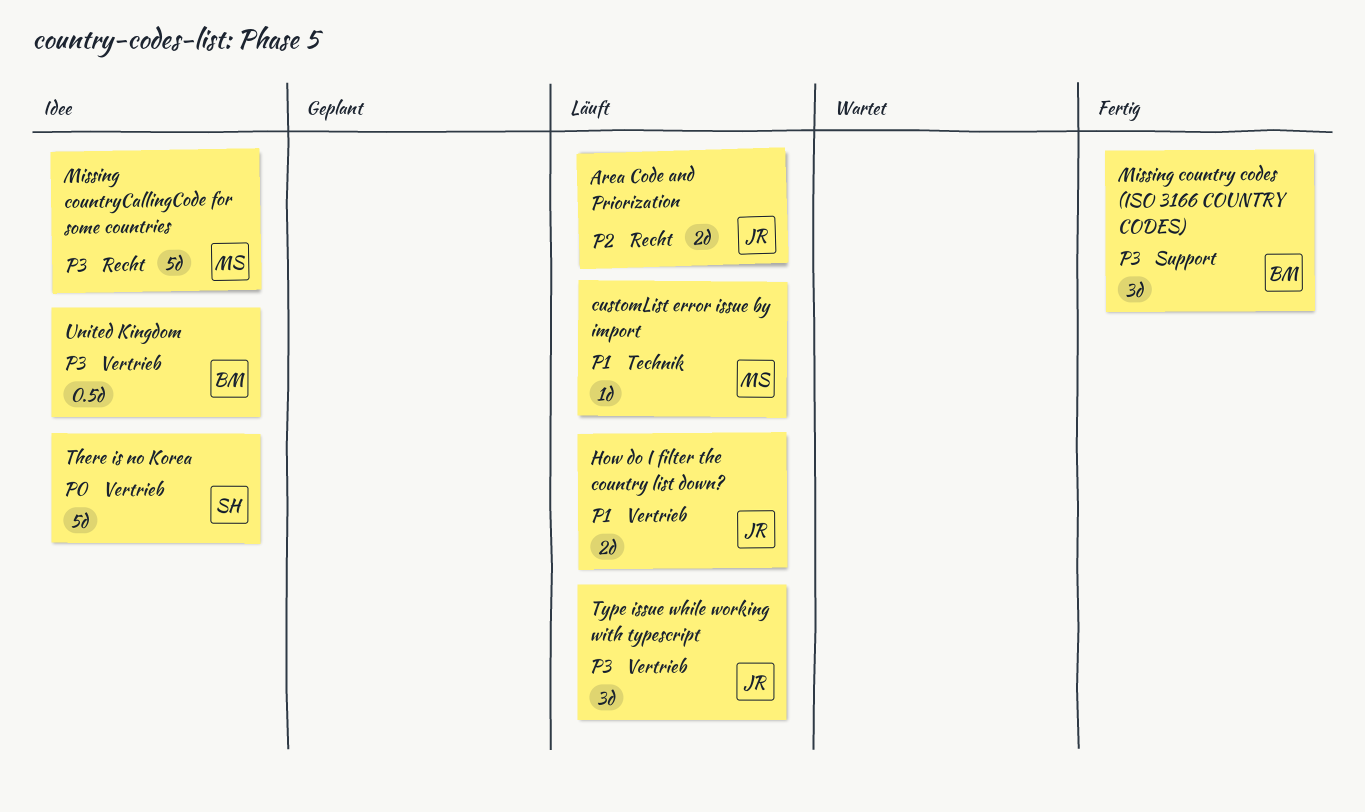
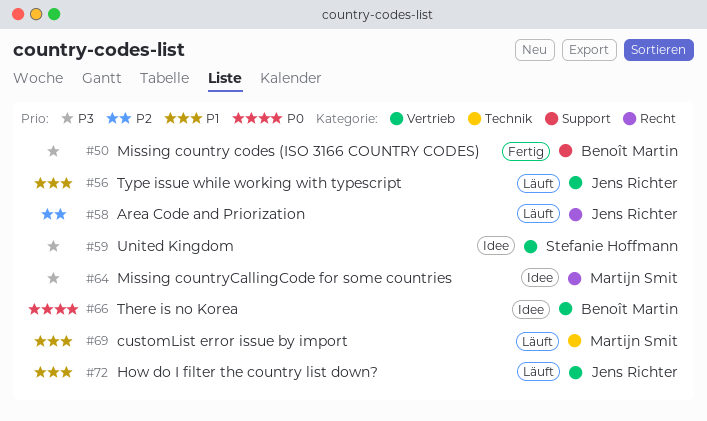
There is no Korea, owner: Stefanie Hoffmann -> Benoît Martin
Type issue while working with typescript, priority: P3 -> P1
United Kingdom, owner: Benoît Martin -> Stefanie Hoffmann

